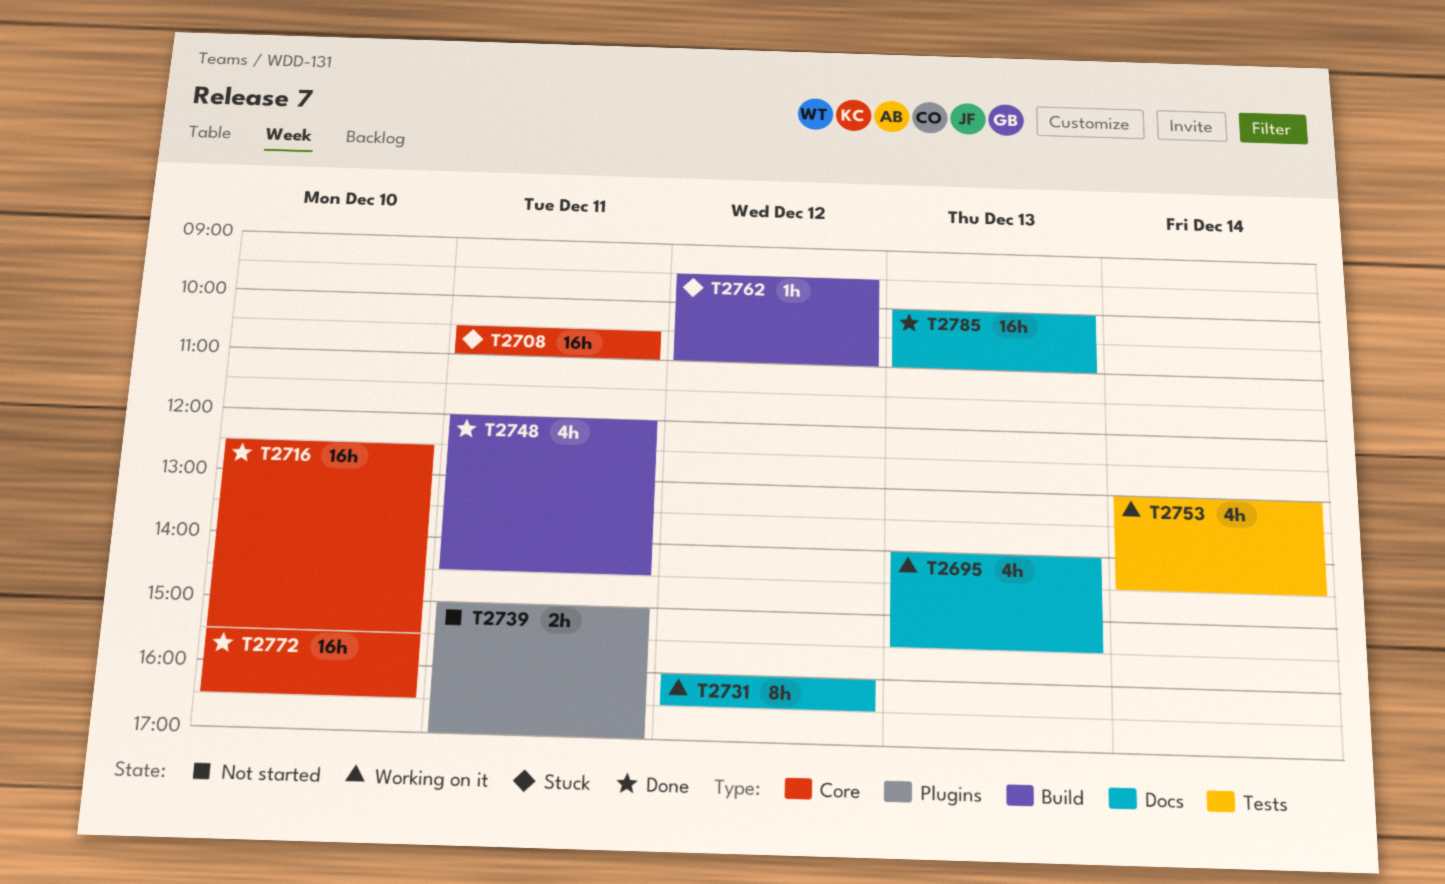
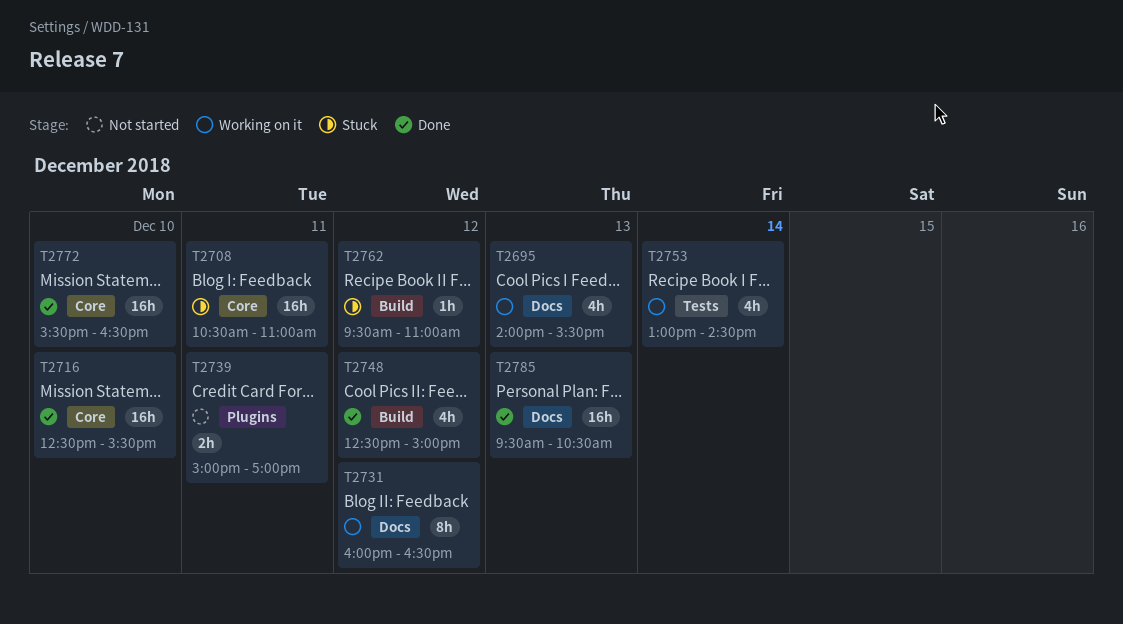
T2748, day: Dec 11 -> Dec 12
T2748, begins: 12:00 -> 12:30
T2748, ends: 14:30 -> 15:00
T2785, begins: 10:00 -> 09:30
T2785, ends: 11:00 -> 10:30

